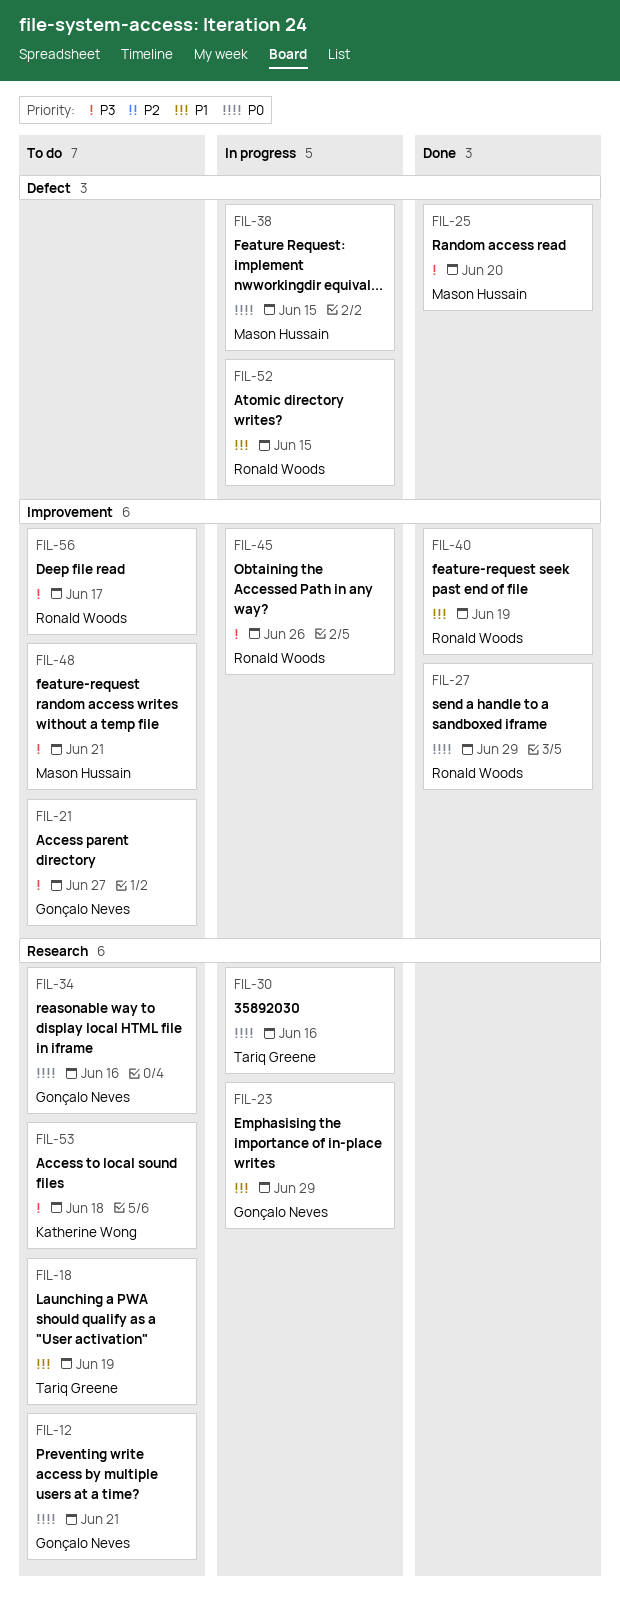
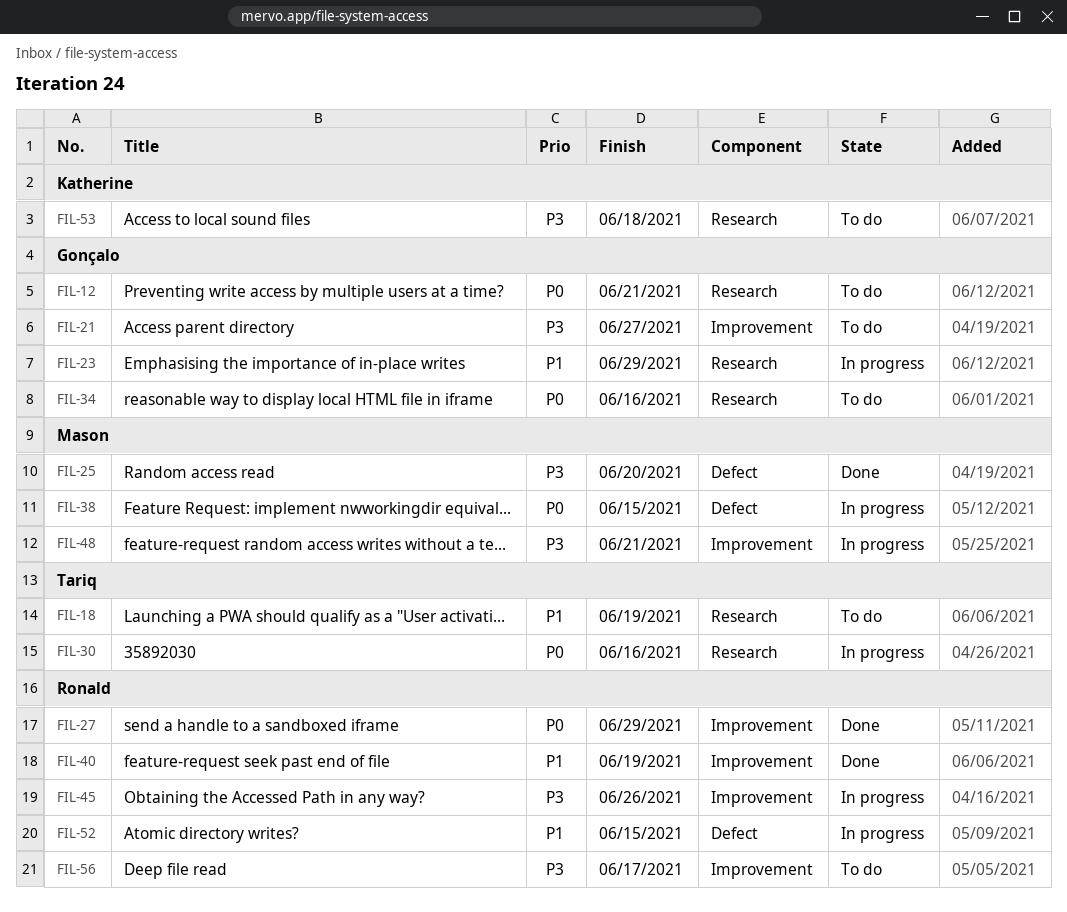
FIL-48, status: To do -> In progress

